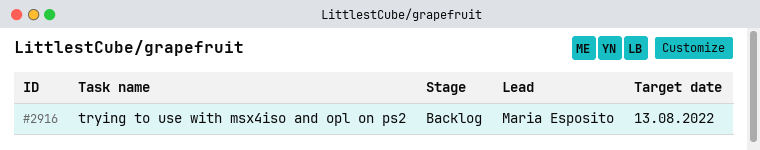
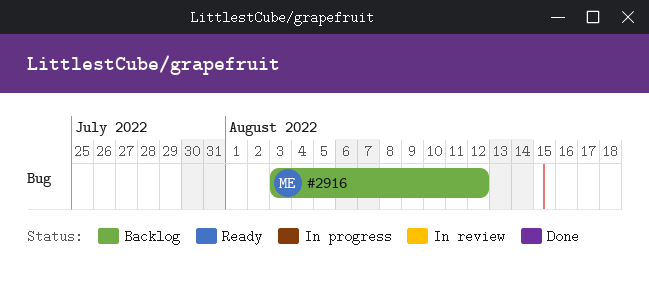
#2916, due: Aug 13 -> Aug 12

